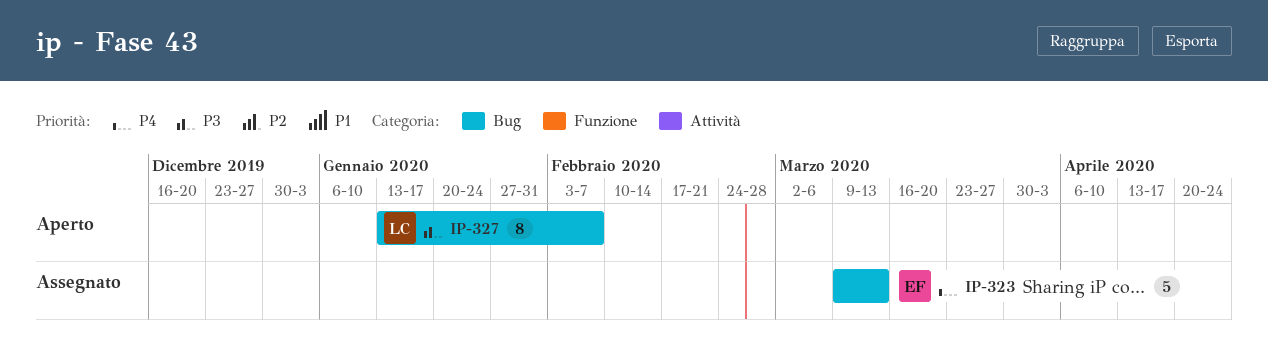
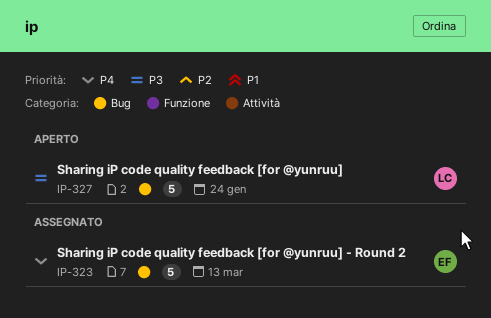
IP-327, estimate: 8 -> 5
IP-327, due: Feb 7 -> Jan 24

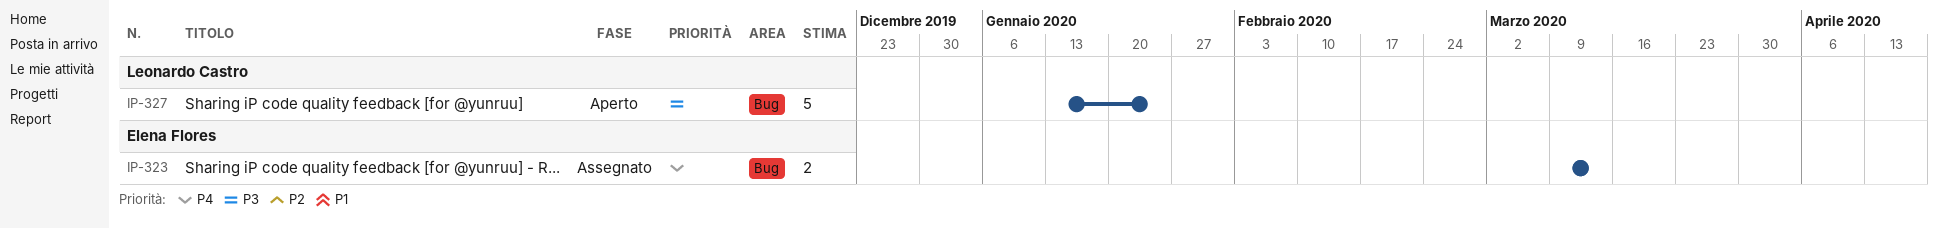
IP-323, estimate: 5 -> 2

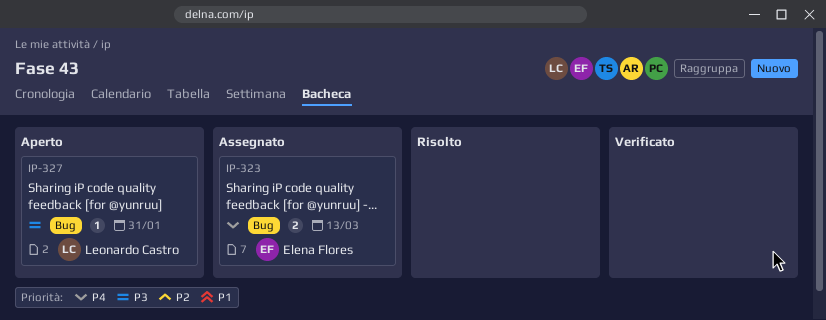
IP-327, estimate: 5 -> 1
IP-327, due: Jan 24 -> Jan 31

